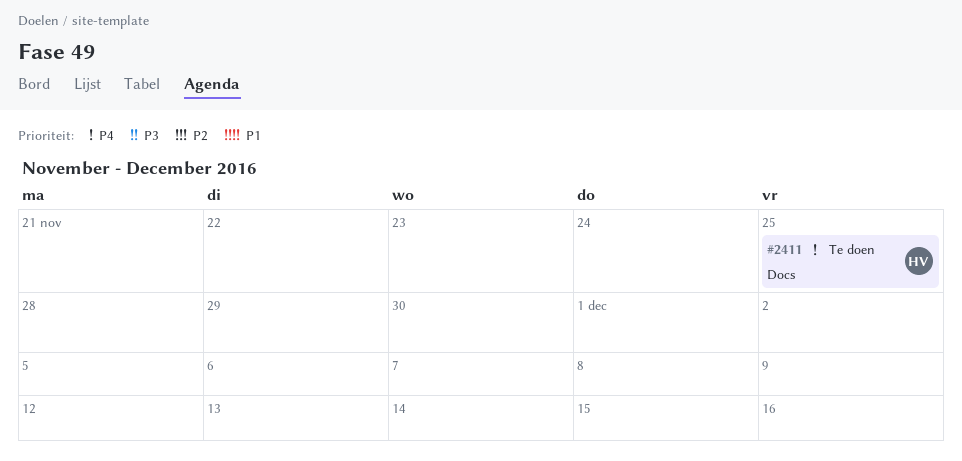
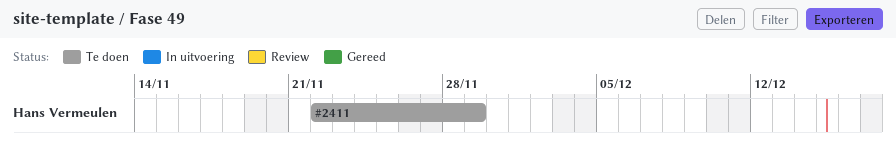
#2411, due: Nov 25 -> Nov 29

